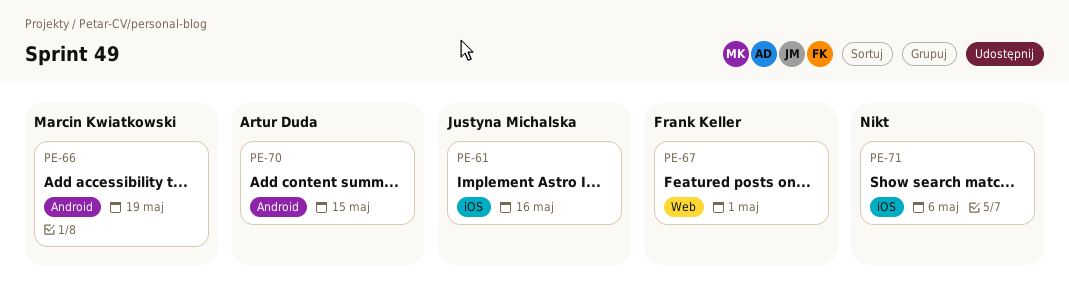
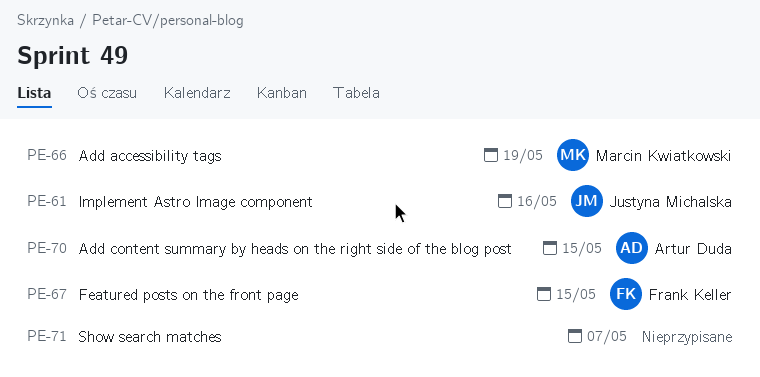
PE-67, due: May 1 -> May 15
PE-71, due: May 6 -> May 7

